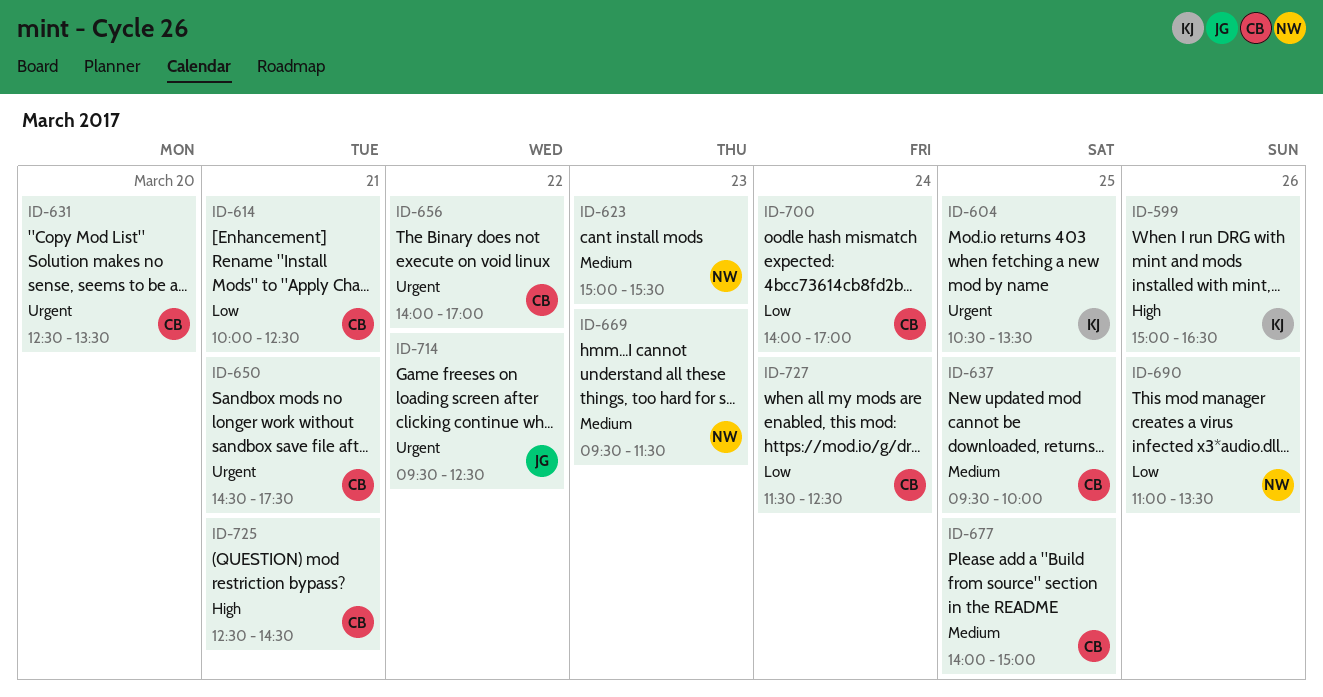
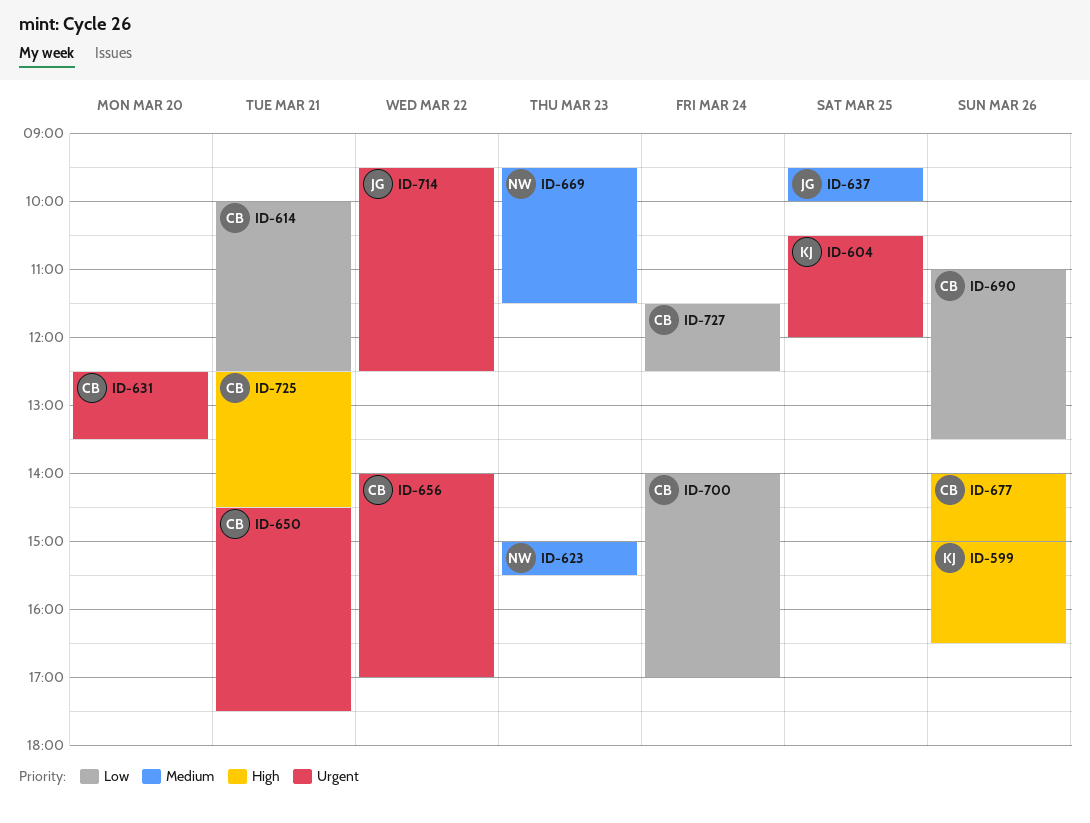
ID-604, ends: 13:30 -> 12:00
ID-637, owner: CB -> JG
ID-677, priority: Medium -> High
ID-677, day: Mar 25 -> Mar 26
ID-690, owner: NW -> CB

